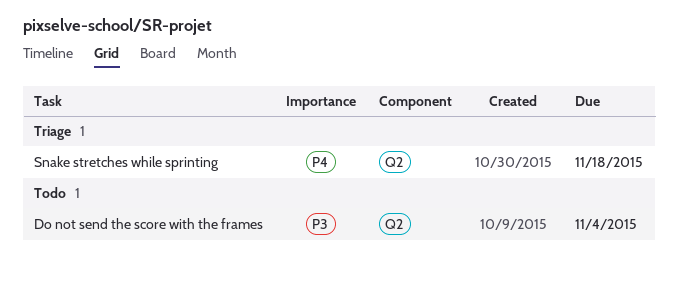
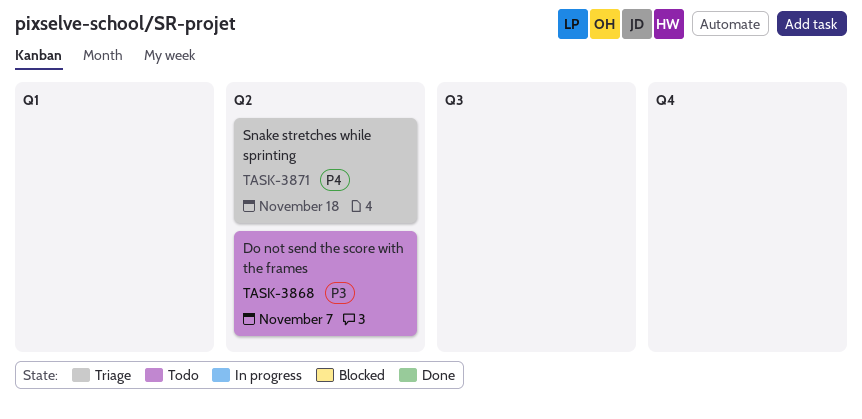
Do not send the score with the frames, due: Nov 4 -> Nov 7

